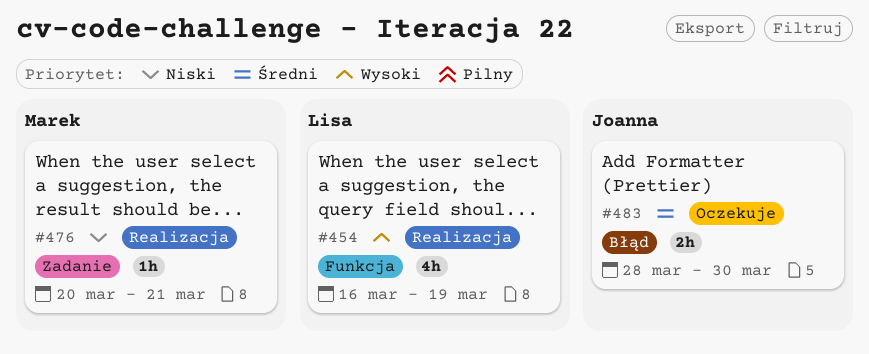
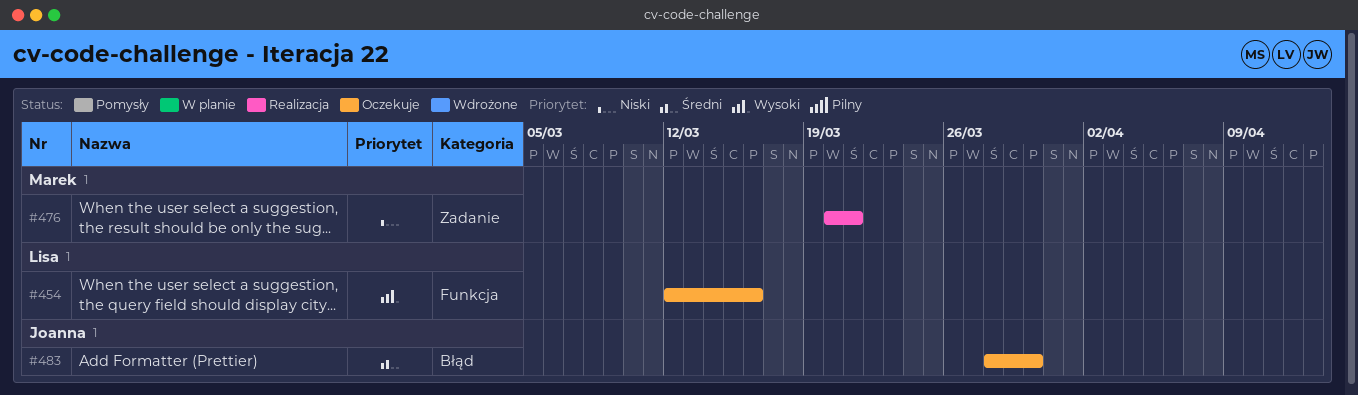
#454, status: Realizacja -> Oczekuje
#454, start: Mar 16 -> Mar 12
#454, due: Mar 19 -> Mar 16

